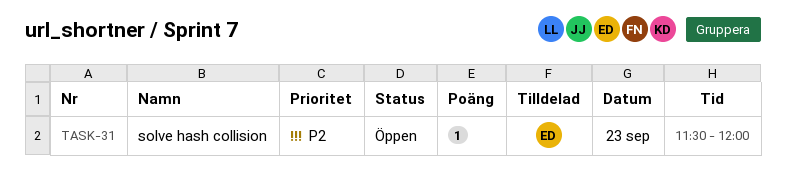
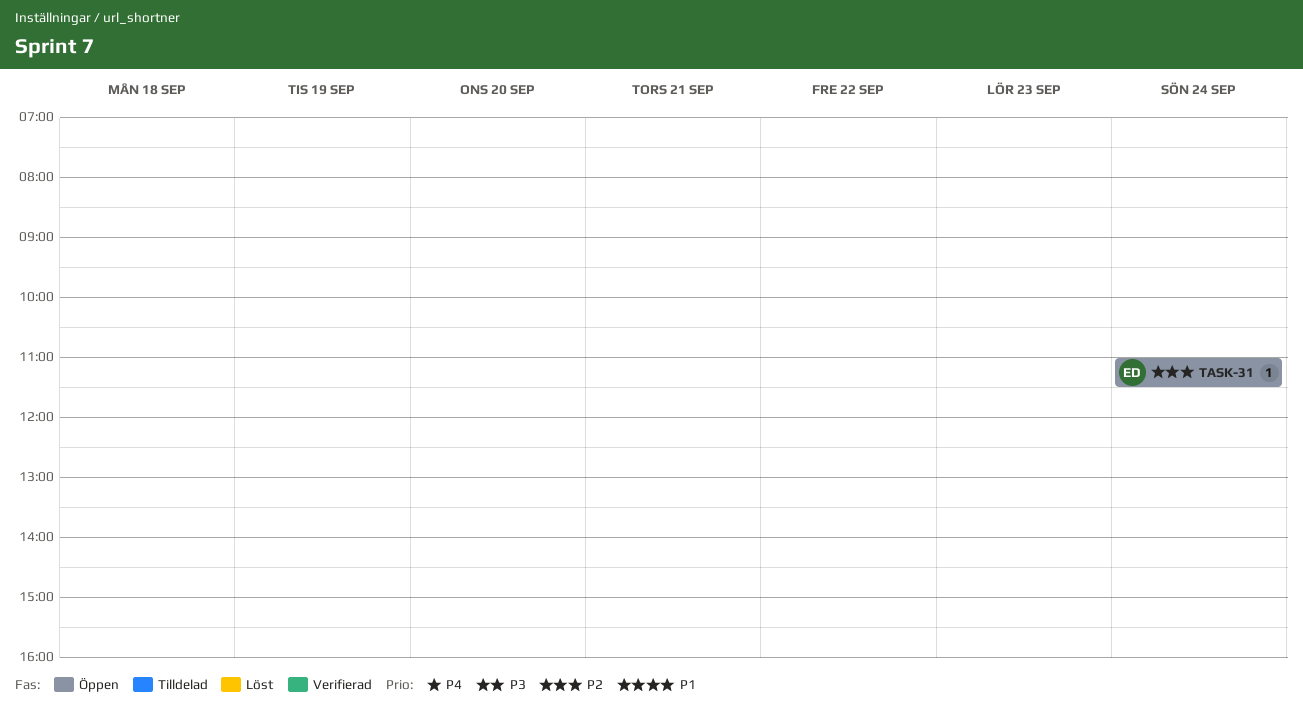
TASK-31, day: Sep 23 -> Sep 24
TASK-31, begins: 11:30 -> 11:00
TASK-31, ends: 12:00 -> 11:30

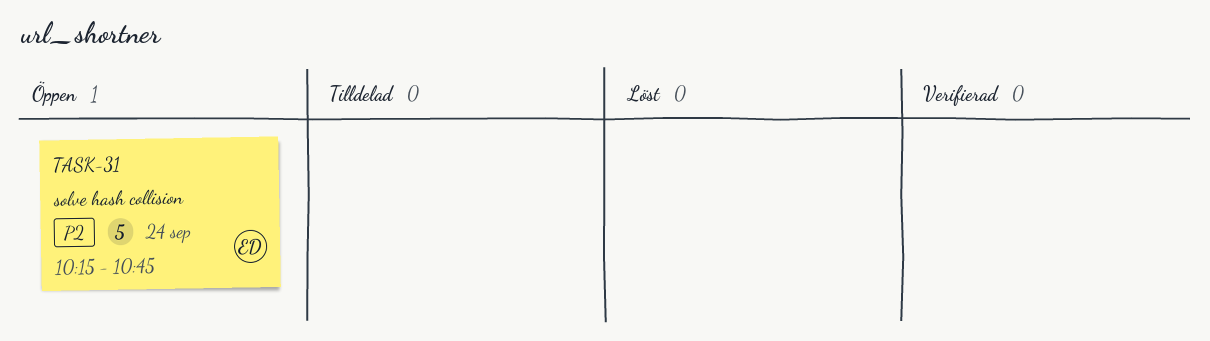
TASK-31, estimate: 1 -> 5
TASK-31, begins: 11:00 -> 10:15
TASK-31, ends: 11:30 -> 10:45

